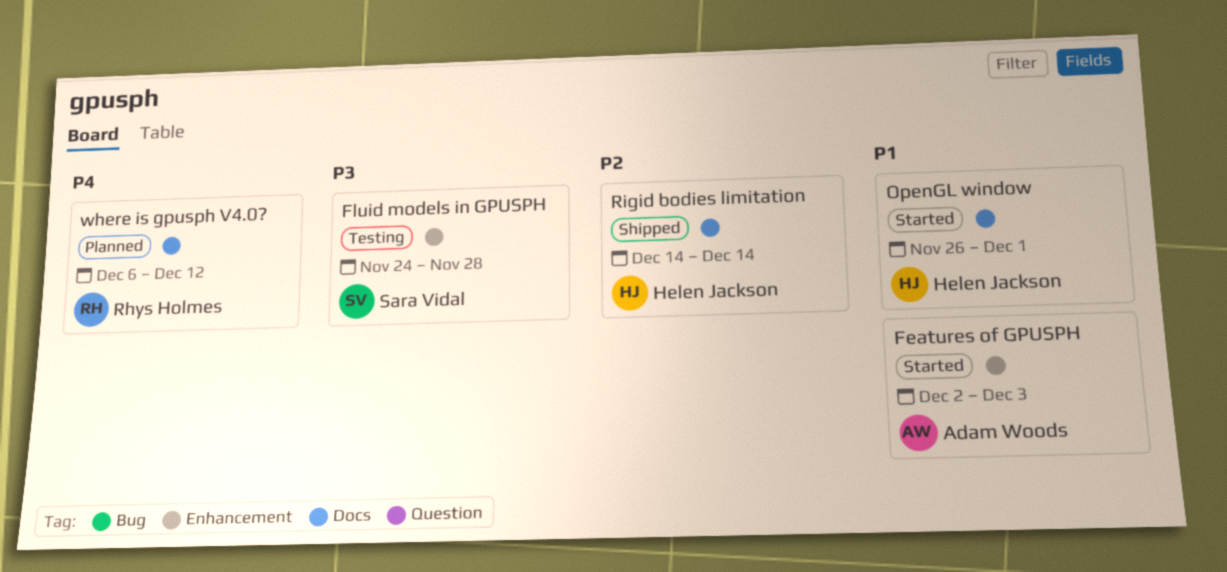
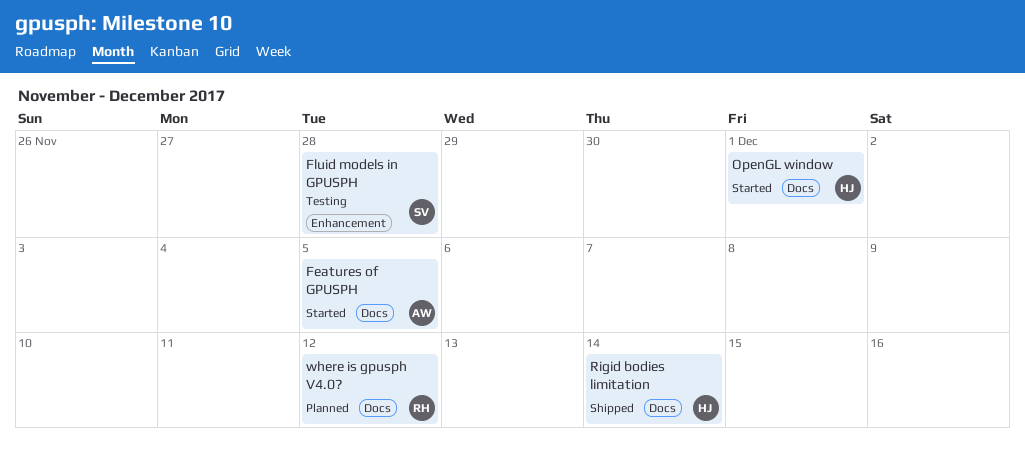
Features of GPUSPH, label: Enhancement -> Docs
Features of GPUSPH, due: Dec 3 -> Dec 5

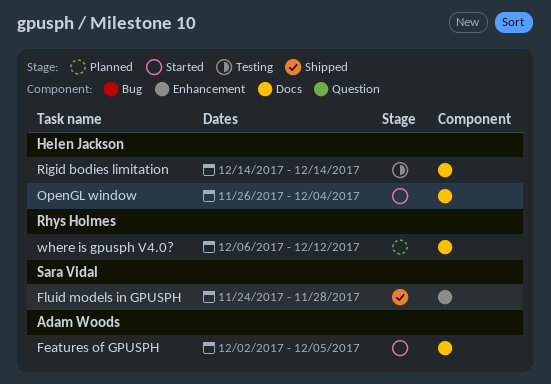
Fluid models in GPUSPH, status: Testing -> Shipped
OpenGL window, due: Dec 1 -> Dec 4
Rigid bodies limitation, status: Shipped -> Testing

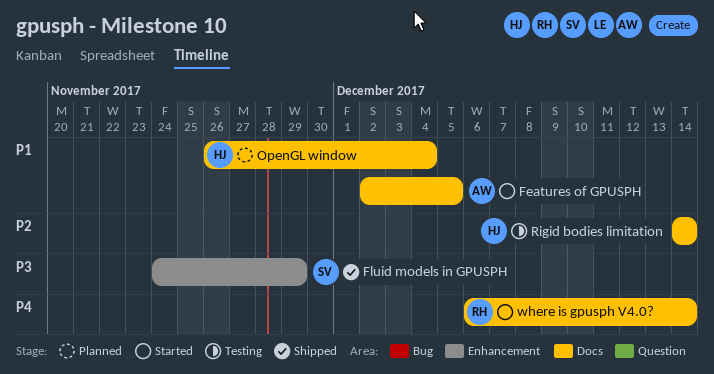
Fluid models in GPUSPH, due: Nov 28 -> Nov 29
OpenGL window, status: Started -> Planned
where is gpusph V4.0?, status: Planned -> Started
where is gpusph V4.0?, due: Dec 12 -> Dec 14

